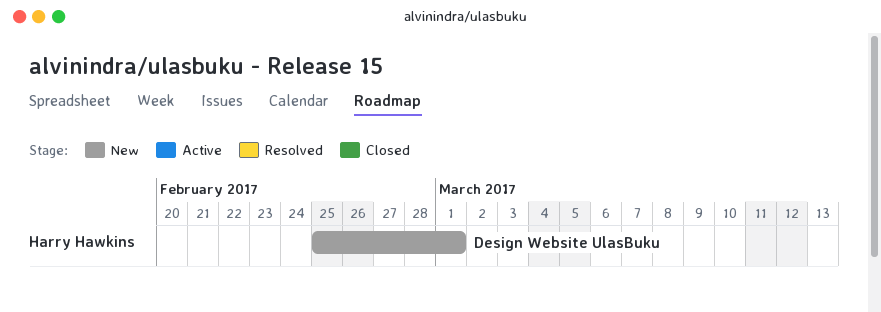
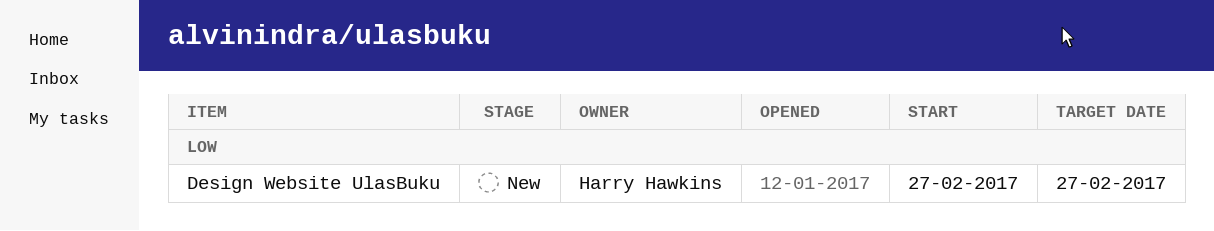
Design Website UlasBuku, start: Feb 25 -> Feb 27
Design Website UlasBuku, due: Mar 1 -> Feb 27

